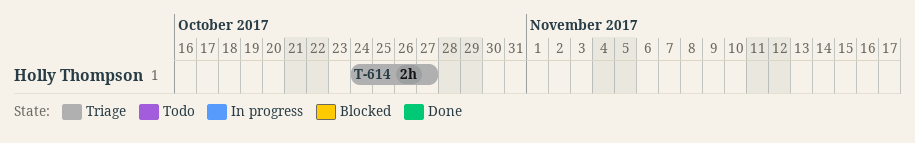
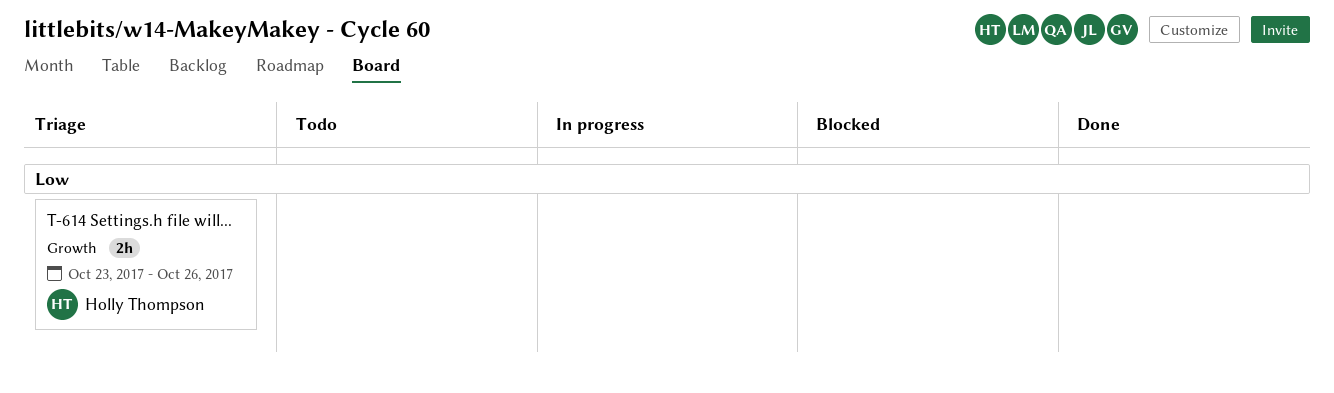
T-614, start: Oct 24 -> Oct 23
T-614, due: Oct 27 -> Oct 26

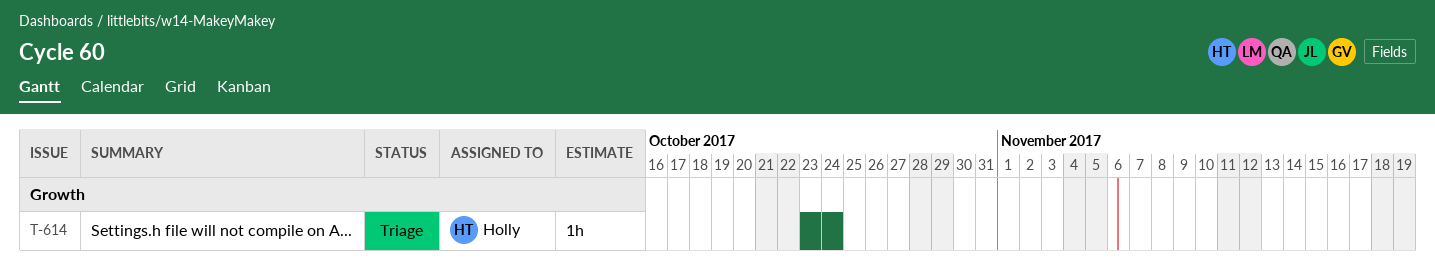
T-614, estimate: 2h -> 1h
T-614, due: Oct 26 -> Oct 24

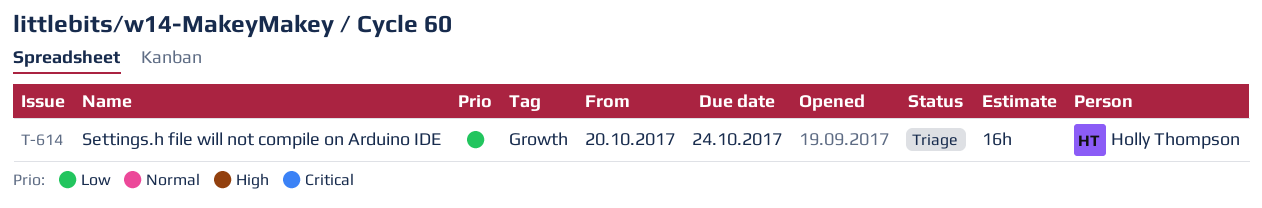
T-614, estimate: 1h -> 16h
T-614, start: Oct 23 -> Oct 20

